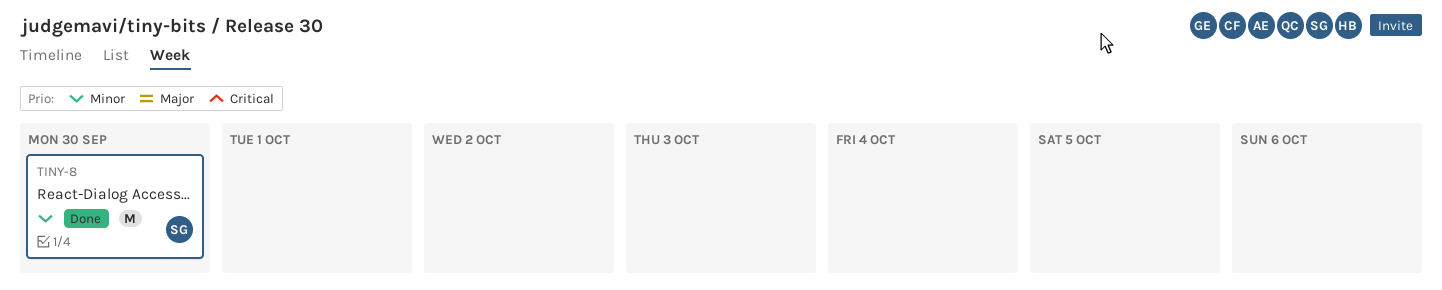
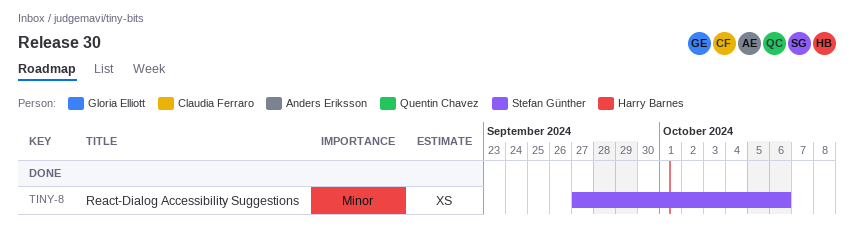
TINY-8, estimate: M -> XS
TINY-8, due: Sep 30 -> Oct 6

